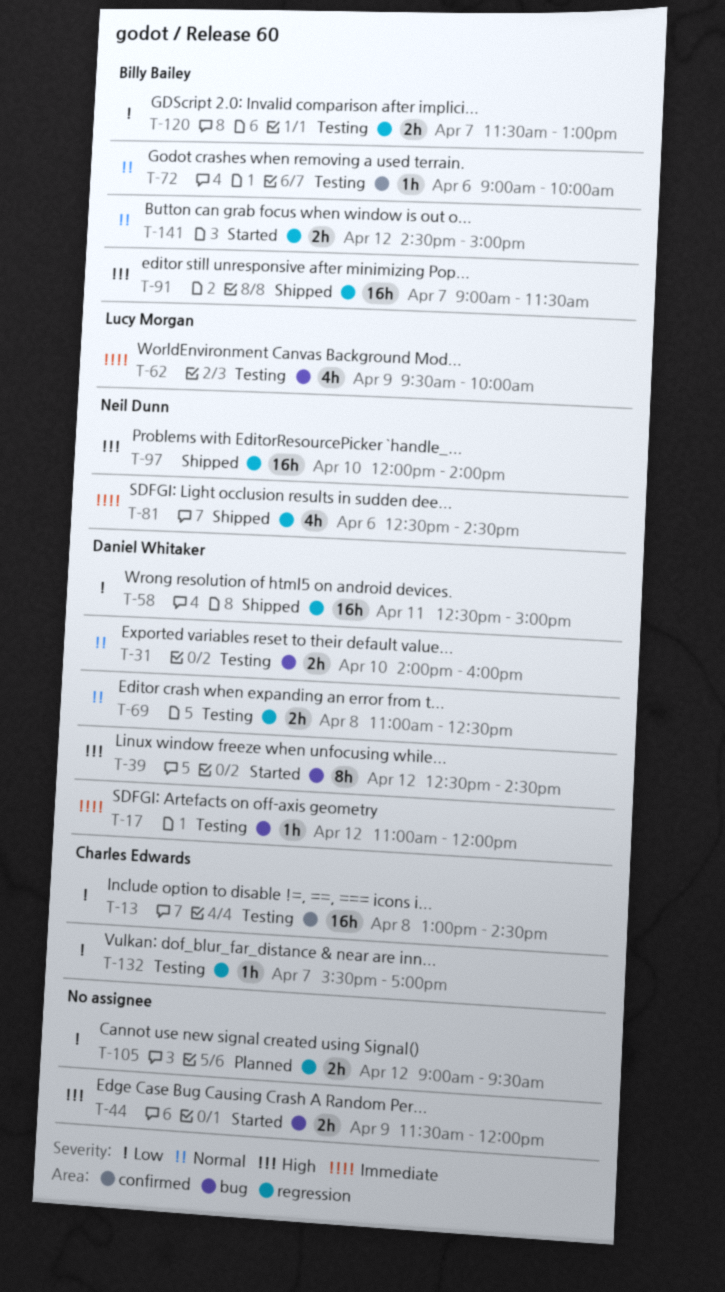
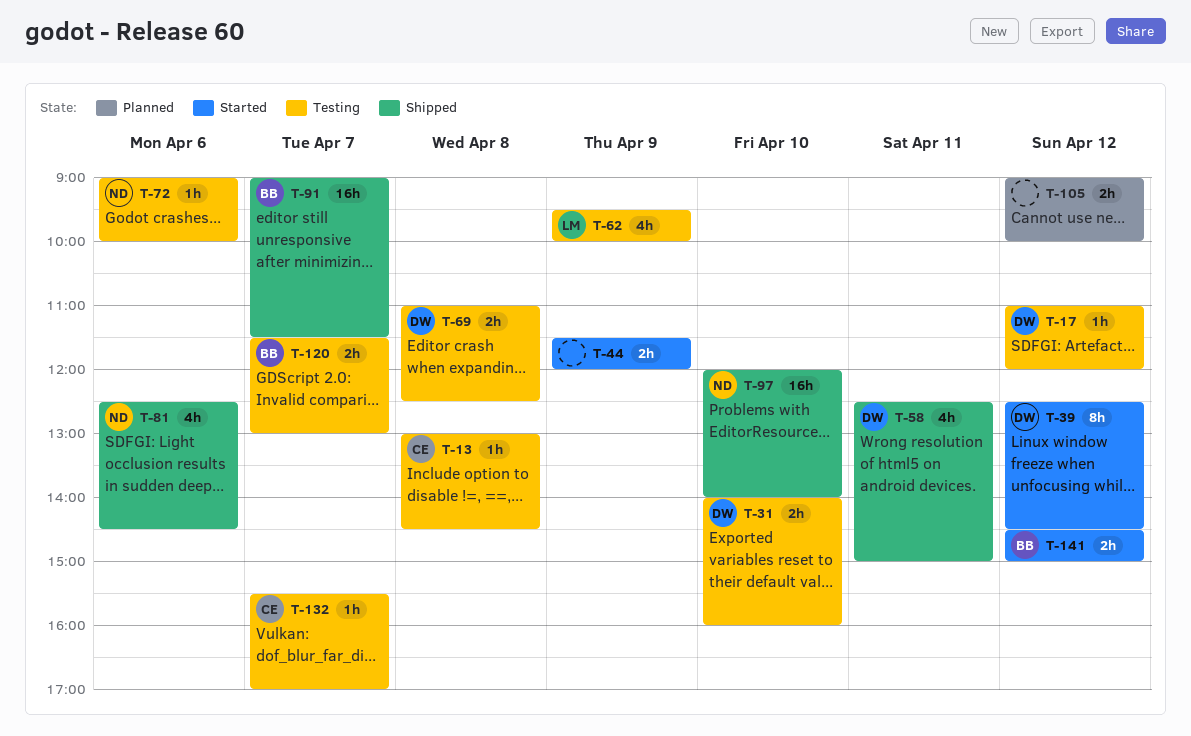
T-13, estimate: 16h -> 1h
T-58, estimate: 16h -> 4h
T-72, owner: Billy Bailey -> Neil Dunn
T-105, ends: 09:30 -> 10:00

